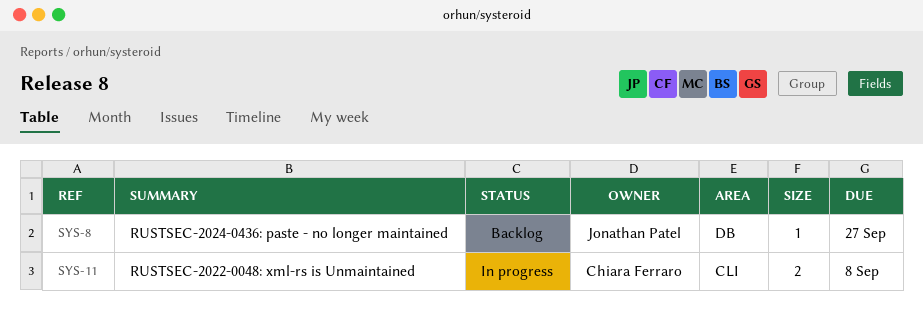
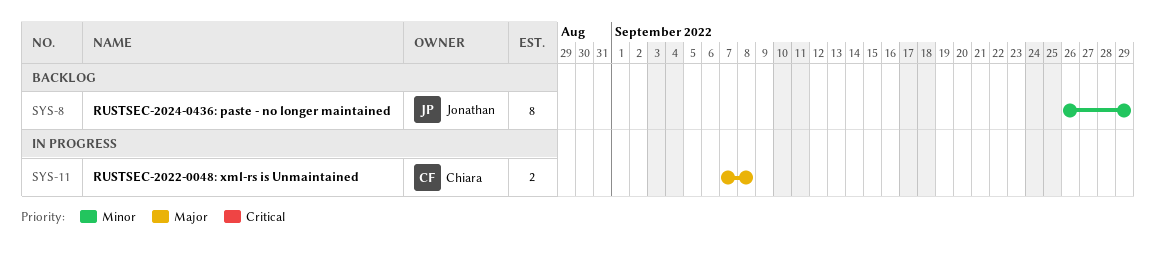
SYS-8, estimate: 1 -> 8
SYS-8, due: Sep 27 -> Sep 29

